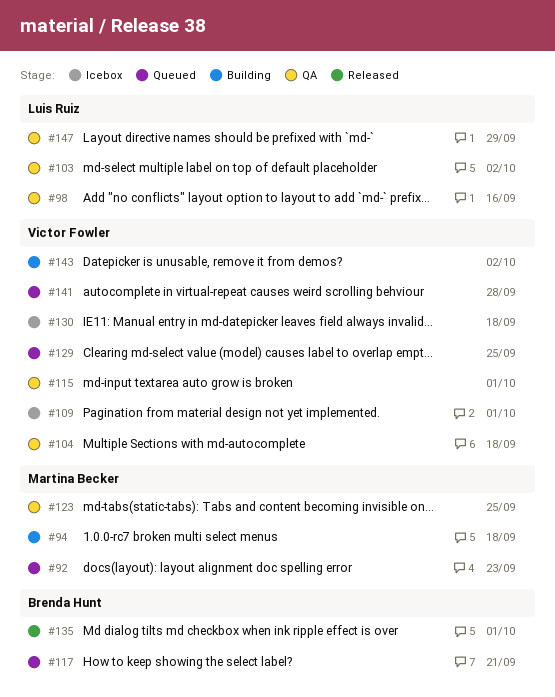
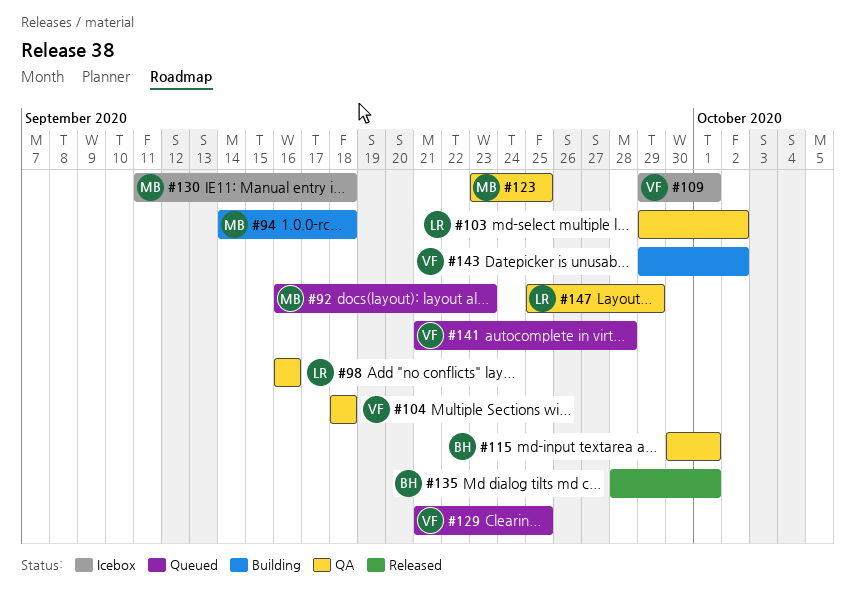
#115, owner: Victor Fowler -> Brenda Hunt
#117: present -> none
#130, owner: Victor Fowler -> Martina Becker

